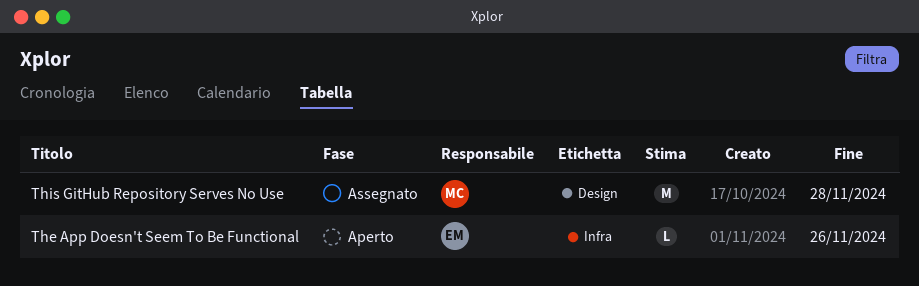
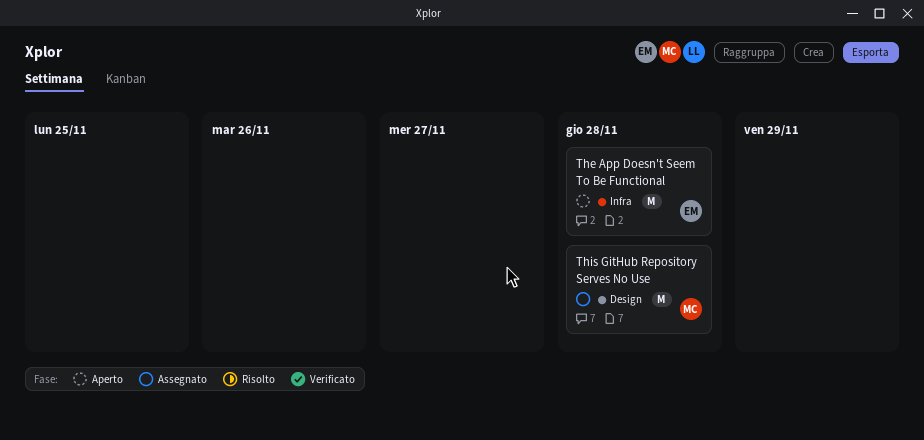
The App Doesn't Seem To Be Functional, estimate: L -> M
The App Doesn't Seem To Be Functional, due: Nov 26 -> Nov 28

